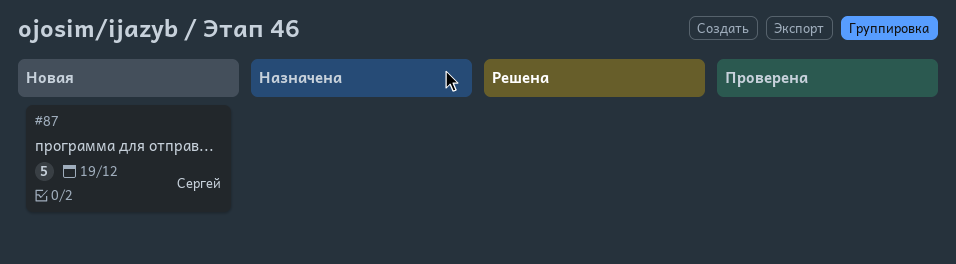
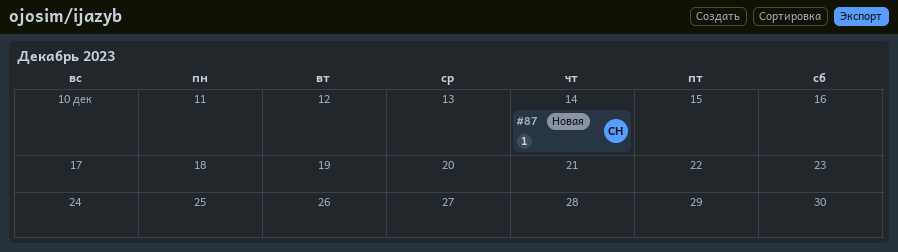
#87, estimate: 5 -> 1
#87, due: Dec 19 -> Dec 14

